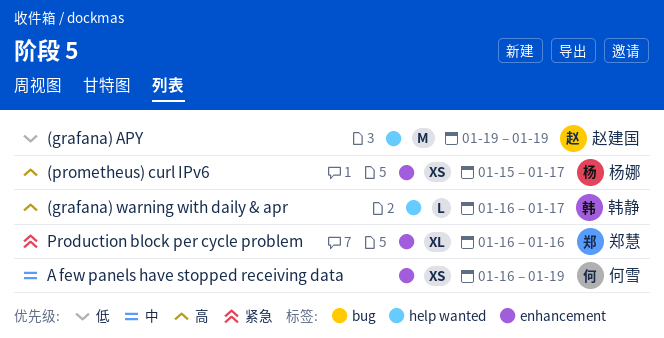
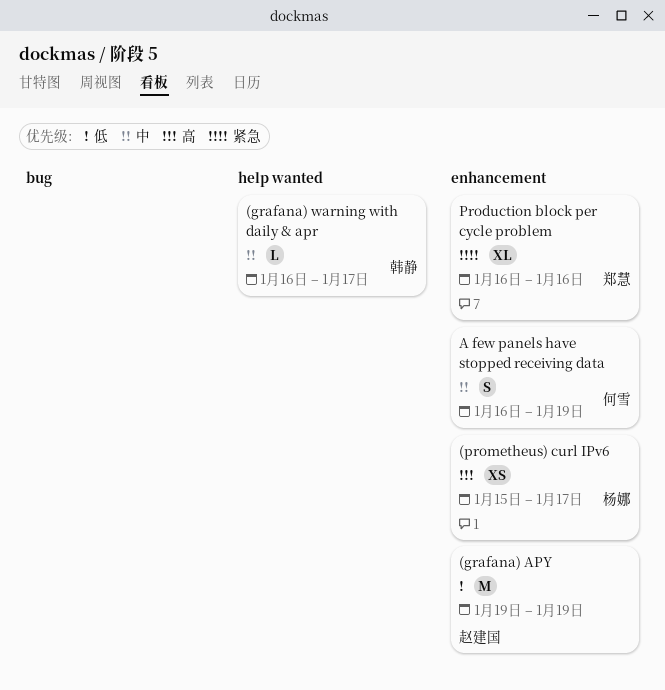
(grafana) APY, label: help wanted -> enhancement
(grafana) warning with daily & apr, priority: 高 -> 中
A few panels have stopped receiving data, estimate: XS -> S

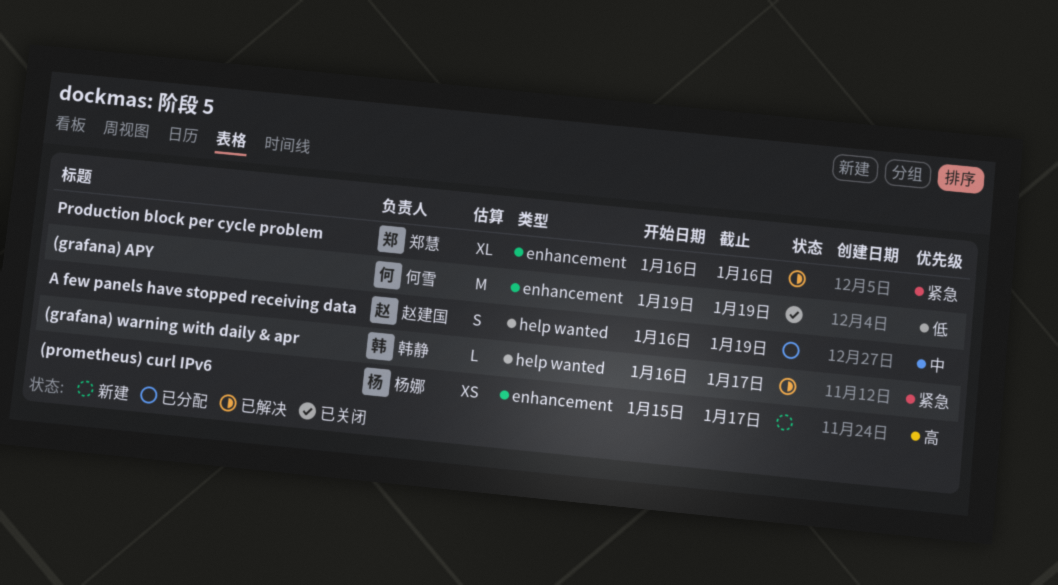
(grafana) APY, owner: 赵建国 -> 何雪
(grafana) warning with daily & apr, priority: 中 -> 紧急
A few panels have stopped receiving data, owner: 何雪 -> 赵建国
A few panels have stopped receiving data, label: enhancement -> help wanted

